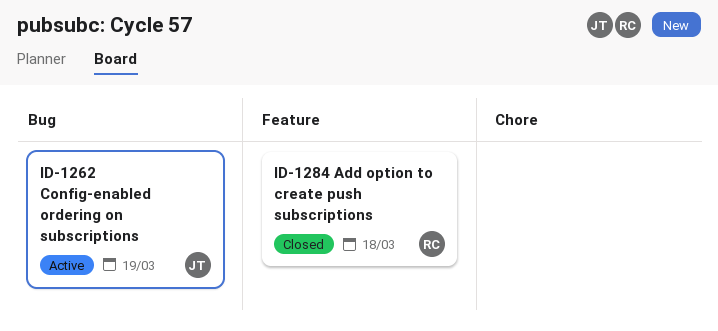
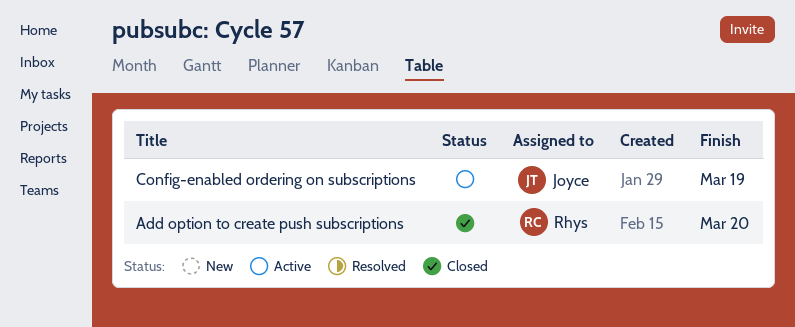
Add option to create push subscriptions, due: Mar 18 -> Mar 20

